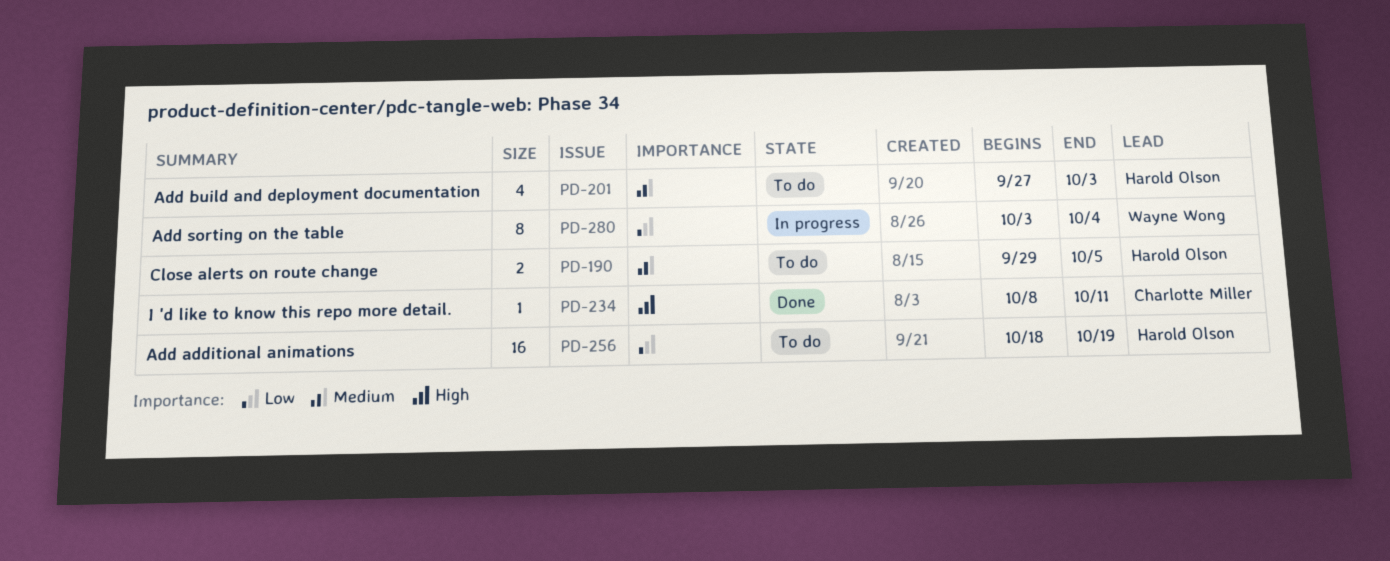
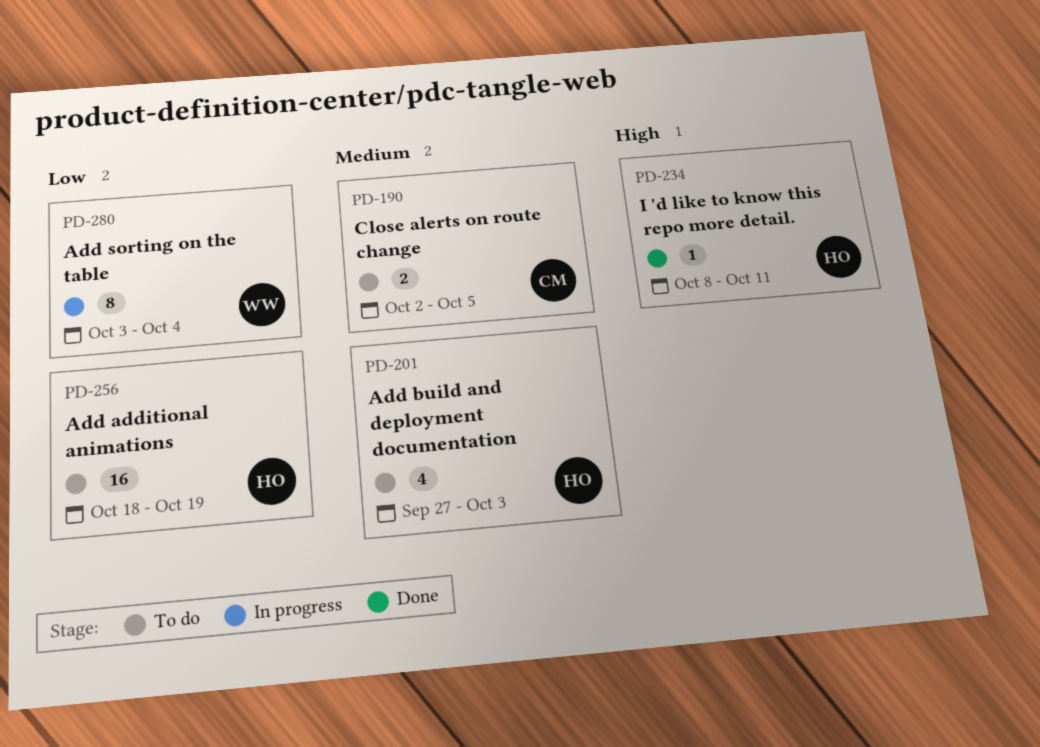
PD-190, owner: Harold Olson -> Charlotte Miller
PD-190, start: Sep 29 -> Oct 2
PD-234, owner: Charlotte Miller -> Harold Olson

